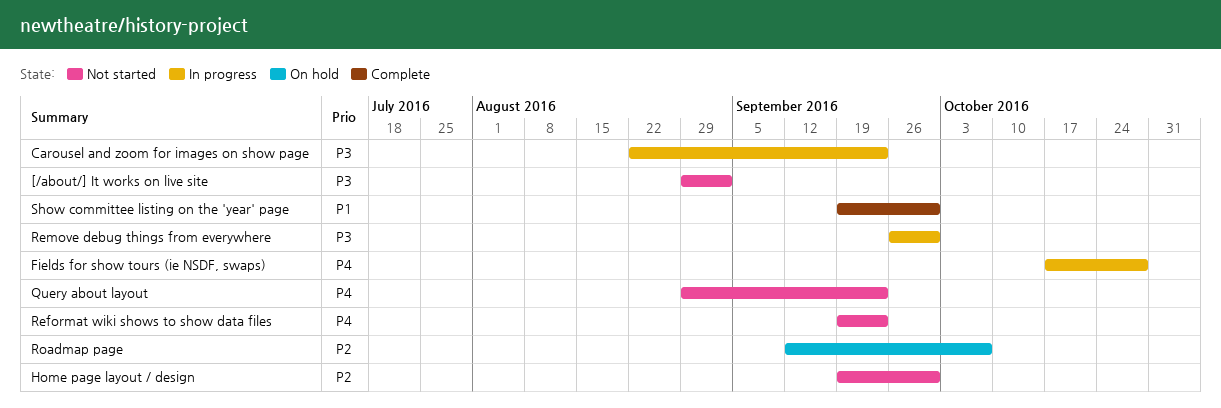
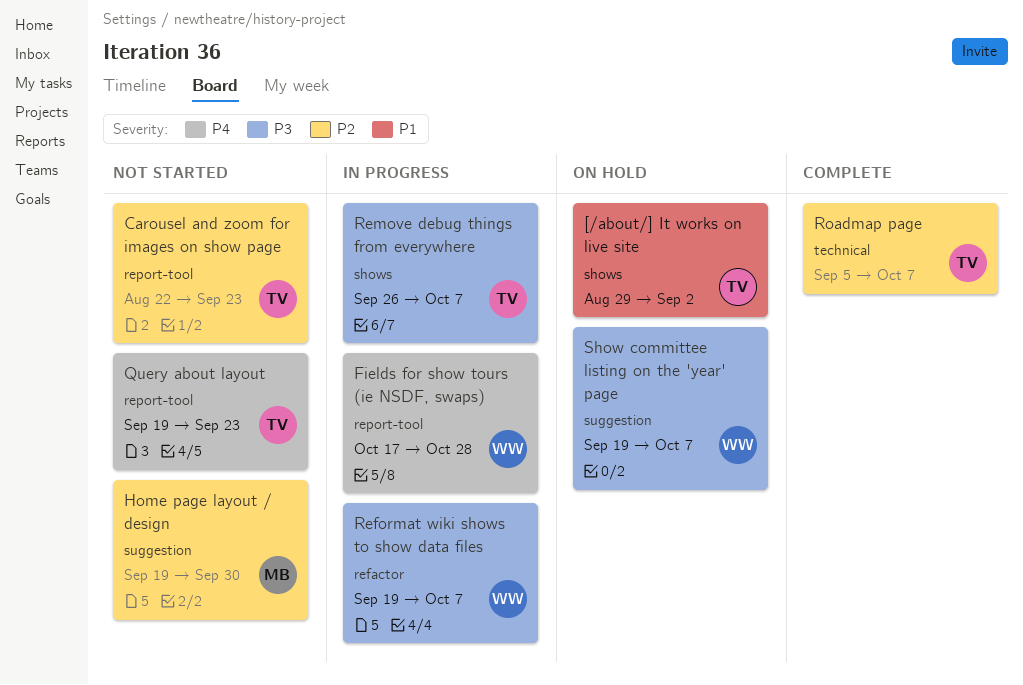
[/about/] It works on live site, status: Not started -> On hold
[/about/] It works on live site, priority: P3 -> P1
Carousel and zoom for images on show page, status: In progress -> Not started
Carousel and zoom for images on show page, priority: P3 -> P2
Query about layout, start: Aug 29 -> Sep 19
Reformat wiki shows to show data files, status: Not started -> In progress
Reformat wiki shows to show data files, priority: P4 -> P3
Reformat wiki shows to show data files, due: Sep 23 -> Oct 7
Remove debug things from everywhere, due: Sep 30 -> Oct 7
Roadmap page, status: On hold -> Complete
Roadmap page, start: Sep 12 -> Sep 5
Show committee listing on the 'year' page, status: Complete -> On hold
Show committee listing on the 'year' page, priority: P1 -> P3
Show committee listing on the 'year' page, due: Sep 30 -> Oct 7

